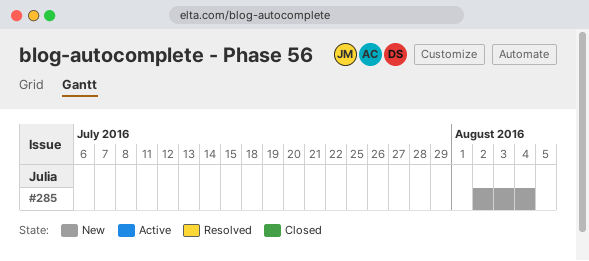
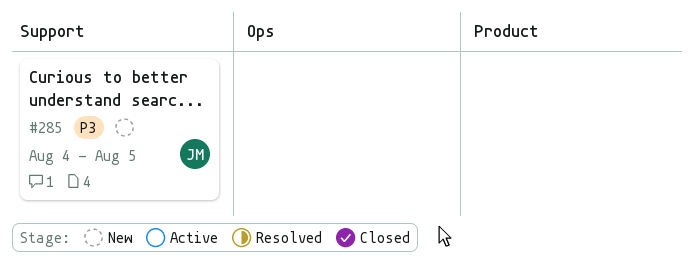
#285, start: Aug 2 -> Aug 4
#285, due: Aug 4 -> Aug 5

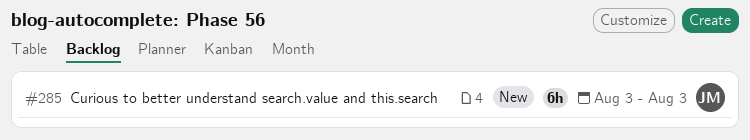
#285, start: Aug 4 -> Aug 3
#285, due: Aug 5 -> Aug 3

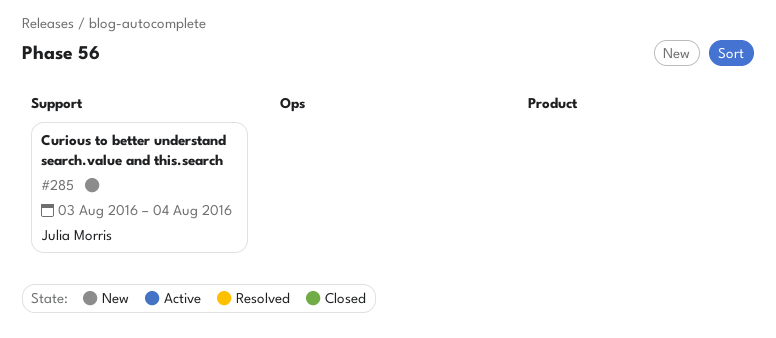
#285, due: Aug 3 -> Aug 4

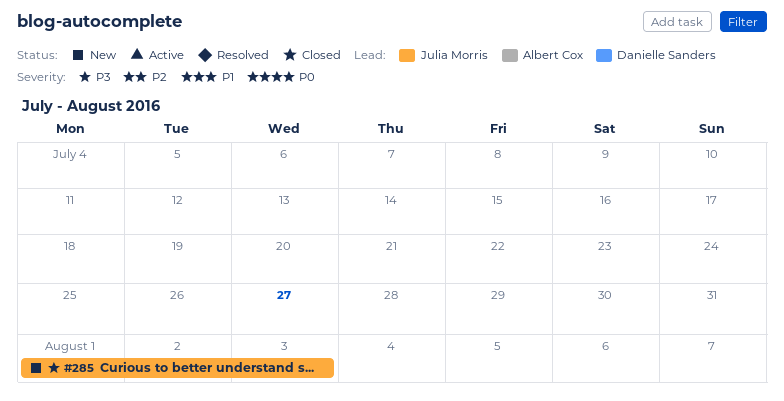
#285, start: Aug 3 -> Aug 1
#285, due: Aug 4 -> Aug 3

